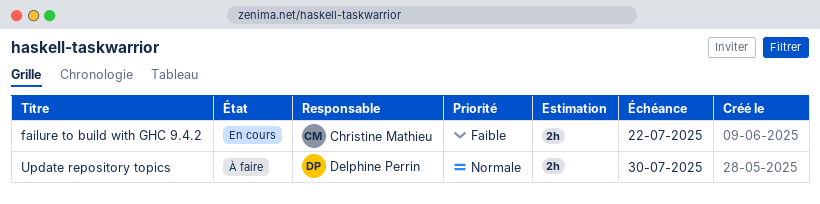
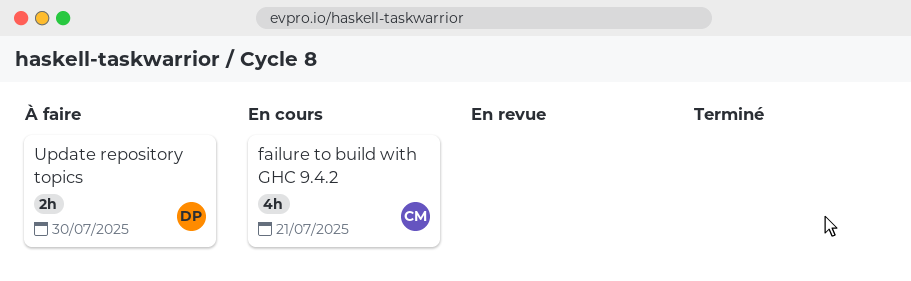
failure to build with GHC 9.4.2, estimate: 2h -> 4h
failure to build with GHC 9.4.2, due: Jul 22 -> Jul 21

